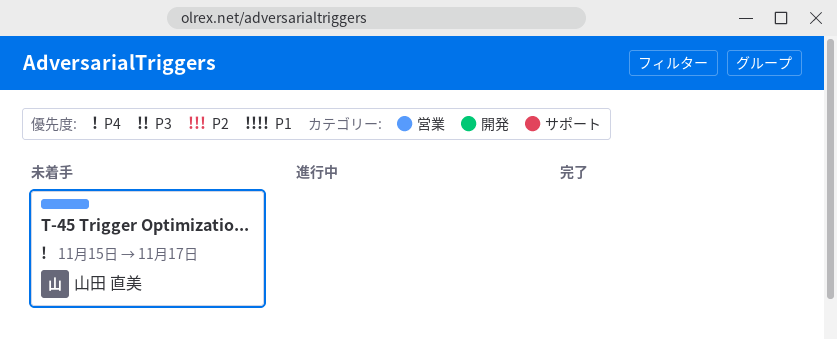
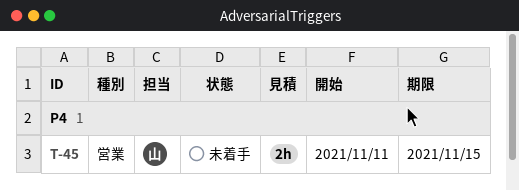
T-45, start: Nov 15 -> Nov 11
T-45, due: Nov 17 -> Nov 15

